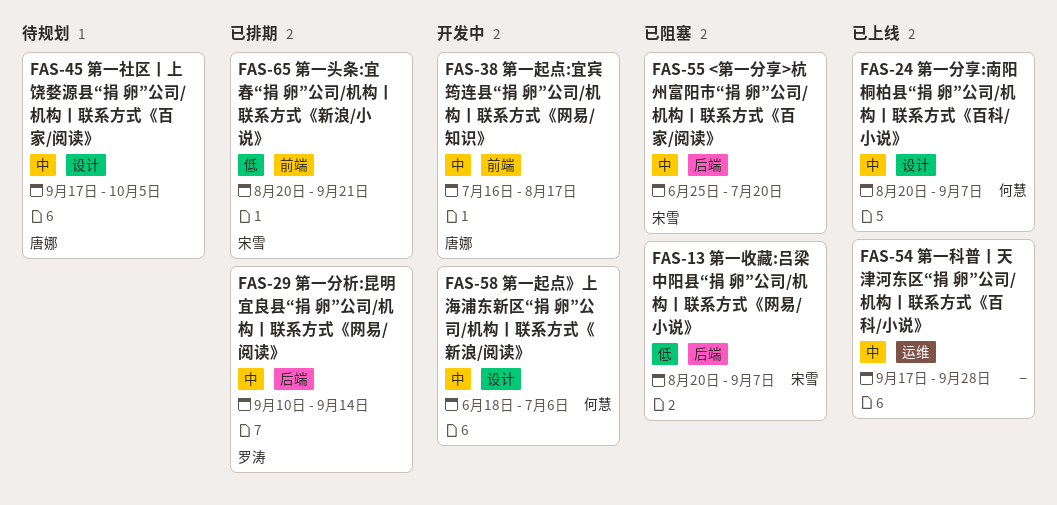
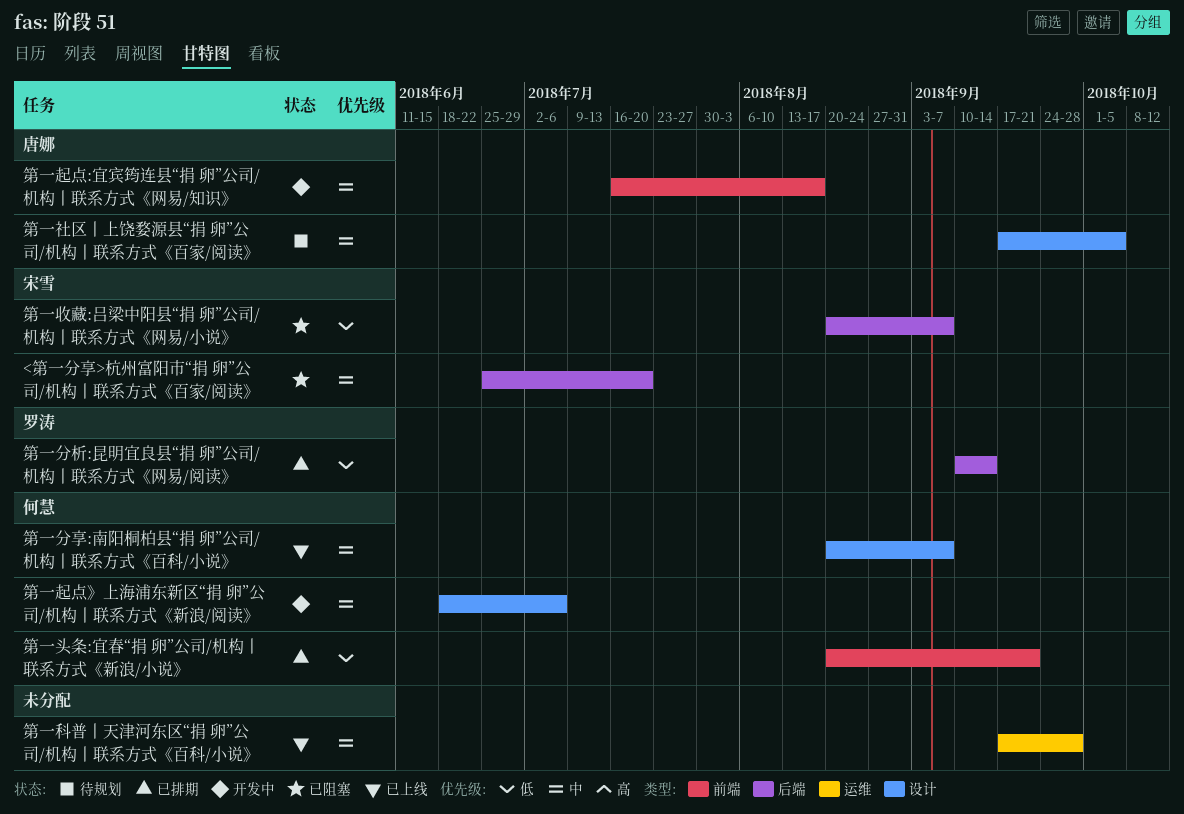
第一分析:昆明宜良县“捐 卵”公司/机构丨联系方式《网易/阅读》, priority: 中 -> 低
第一头条:宜春“捐 卵”公司/机构丨联系方式《新浪/小说》, owner: 宋雪 -> 何慧

